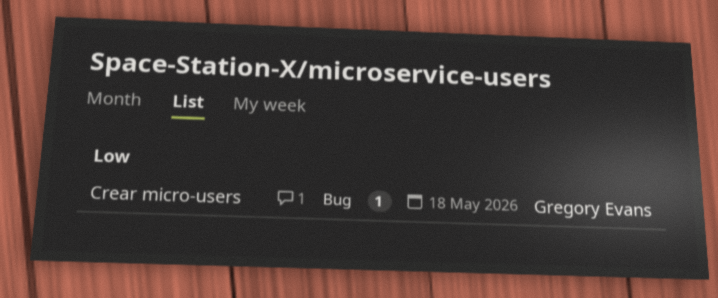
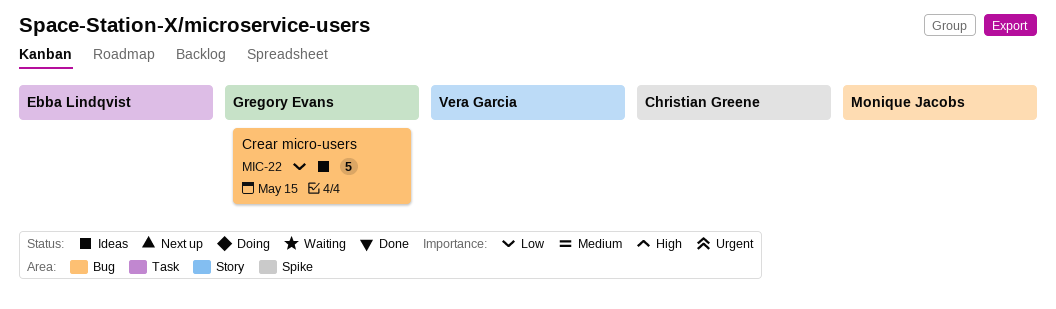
Crear micro-users, estimate: 1 -> 5
Crear micro-users, due: May 18 -> May 15

